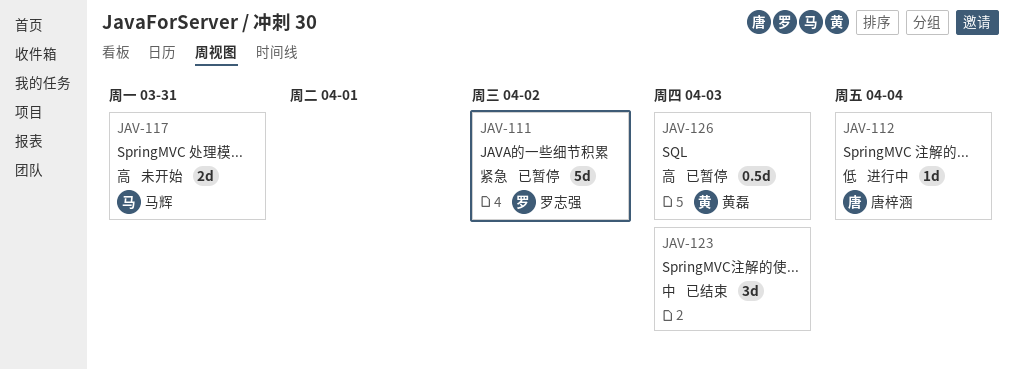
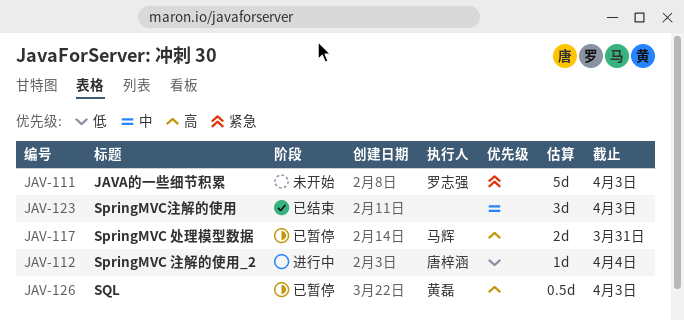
JAV-111, status: 已暂停 -> 未开始
JAV-111, due: Apr 2 -> Apr 3
JAV-117, status: 未开始 -> 已暂停

